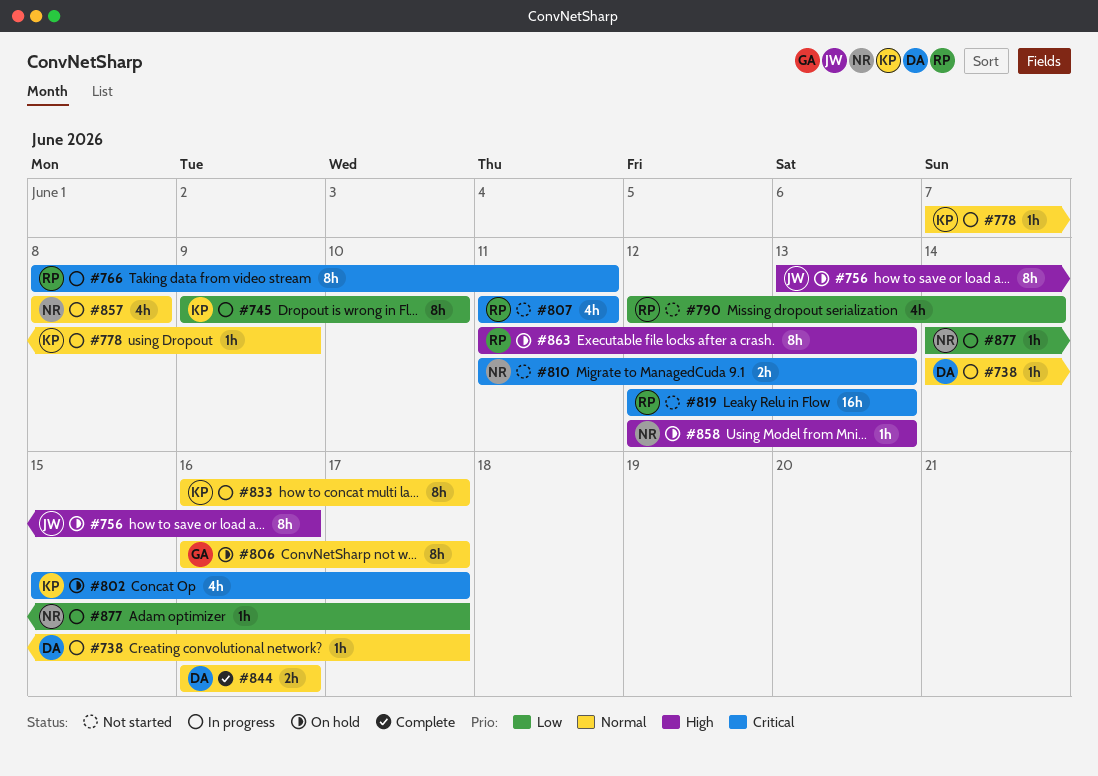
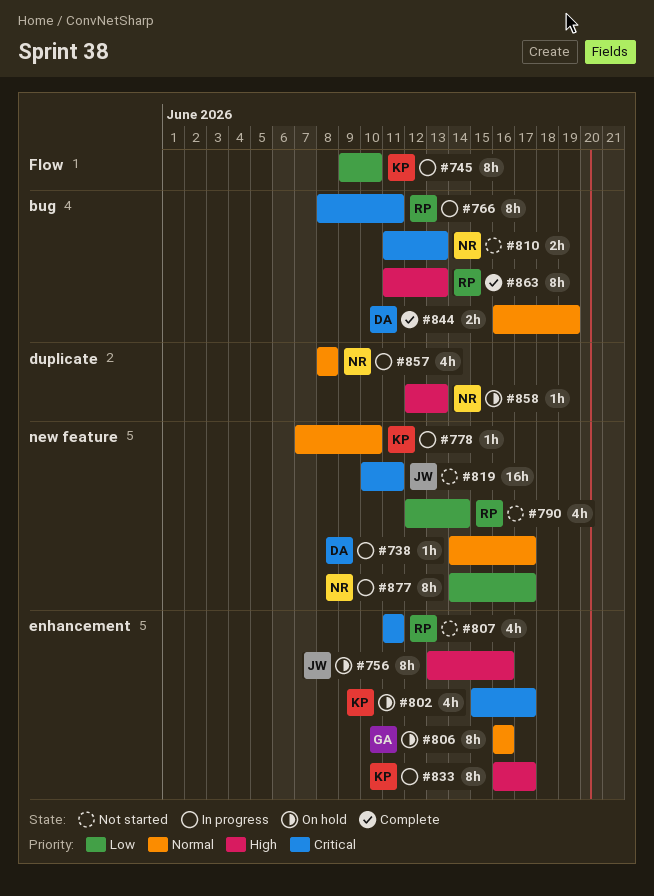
#778, due: Jun 9 -> Jun 10
#806, due: Jun 17 -> Jun 16
#819, owner: RP -> JW
#819, start: Jun 12 -> Jun 10
#819, due: Jun 13 -> Jun 11
#833, priority: Normal -> High
#844, due: Jun 16 -> Jun 19
#863, status: On hold -> Complete
#877, estimate: 1h -> 8h

